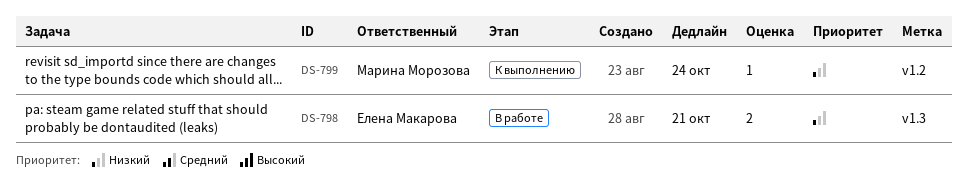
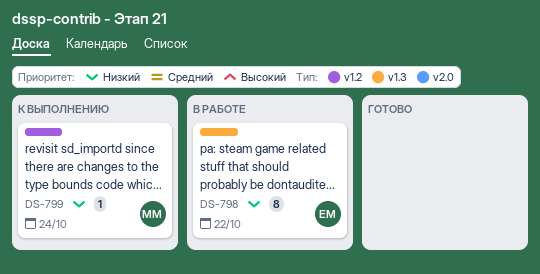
DS-798, estimate: 2 -> 8
DS-798, due: Oct 21 -> Oct 22

